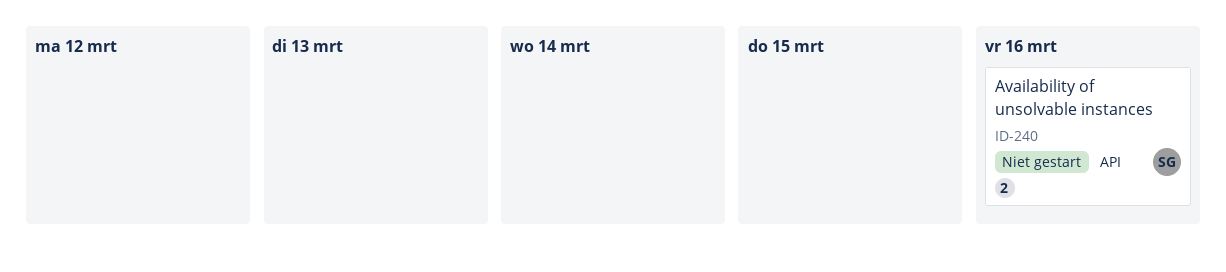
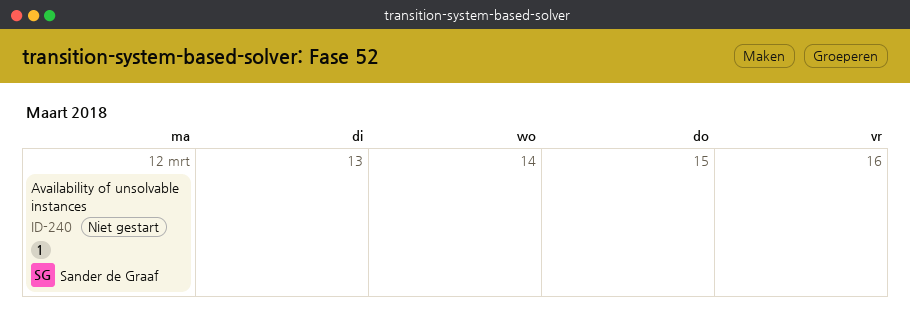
ID-240, estimate: 2 -> 1
ID-240, due: Mar 16 -> Mar 12

